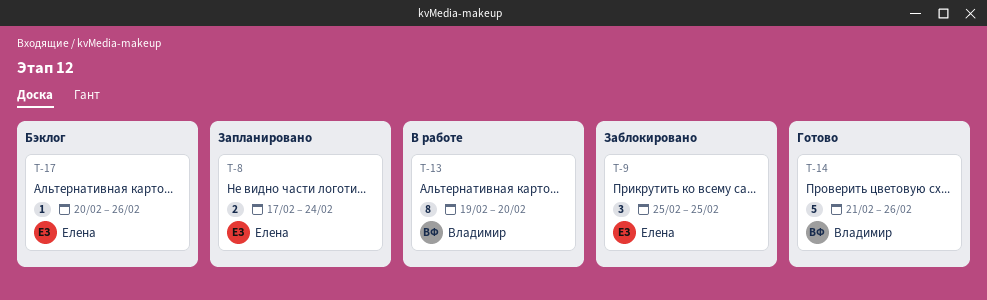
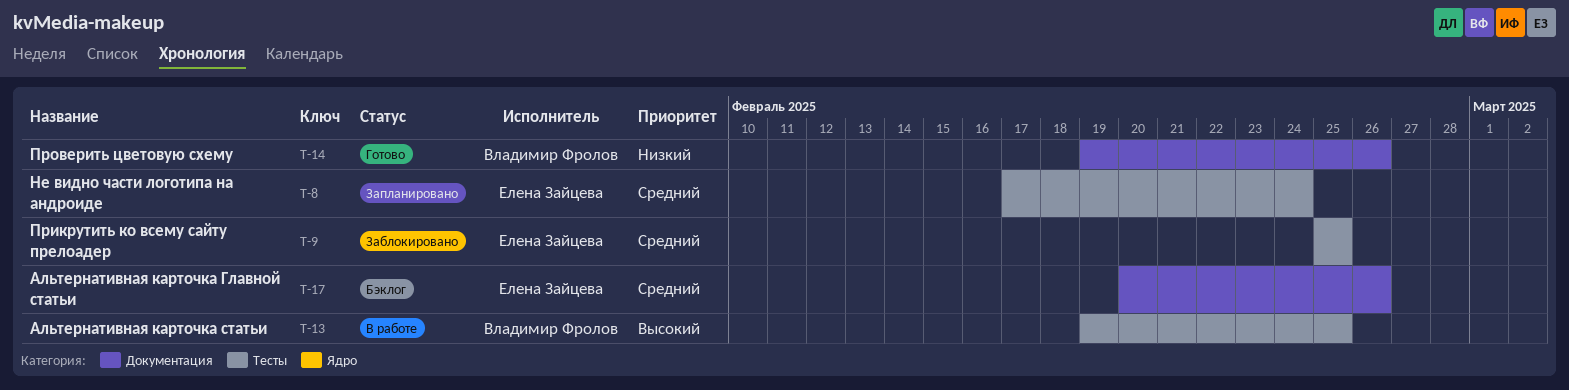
T-13, due: Feb 20 -> Feb 25
T-14, start: Feb 21 -> Feb 19

